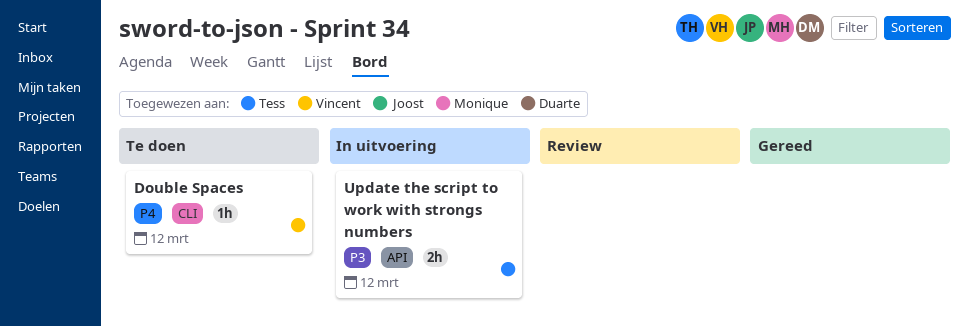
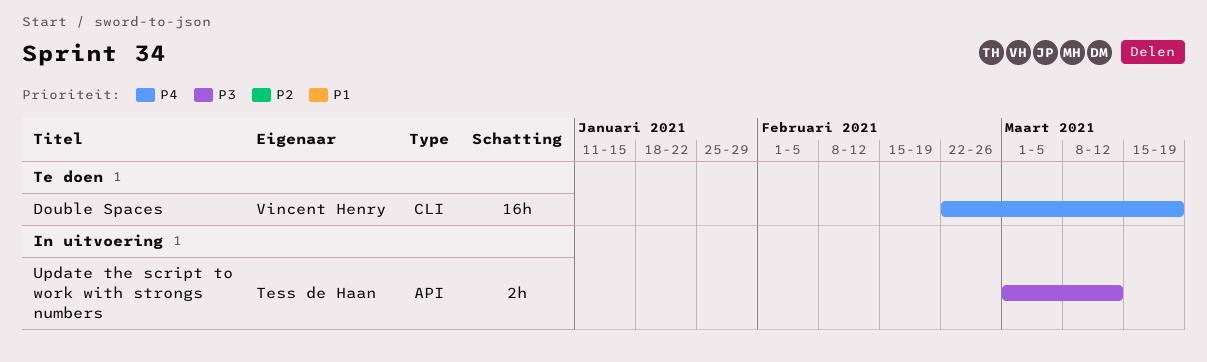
Double Spaces, estimate: 1h -> 16h
Double Spaces, due: Mar 12 -> Mar 19

